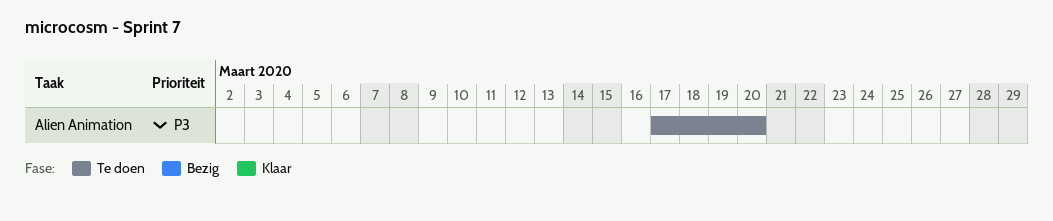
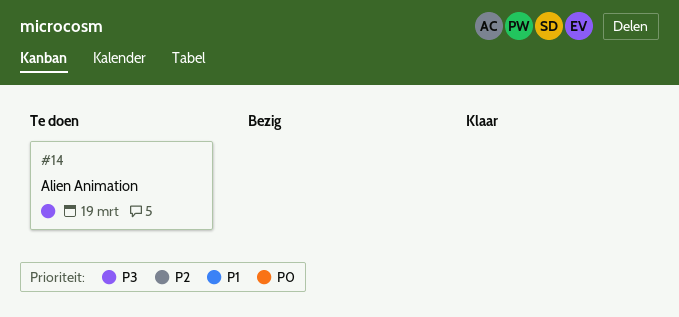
Alien Animation, due: Mar 20 -> Mar 19

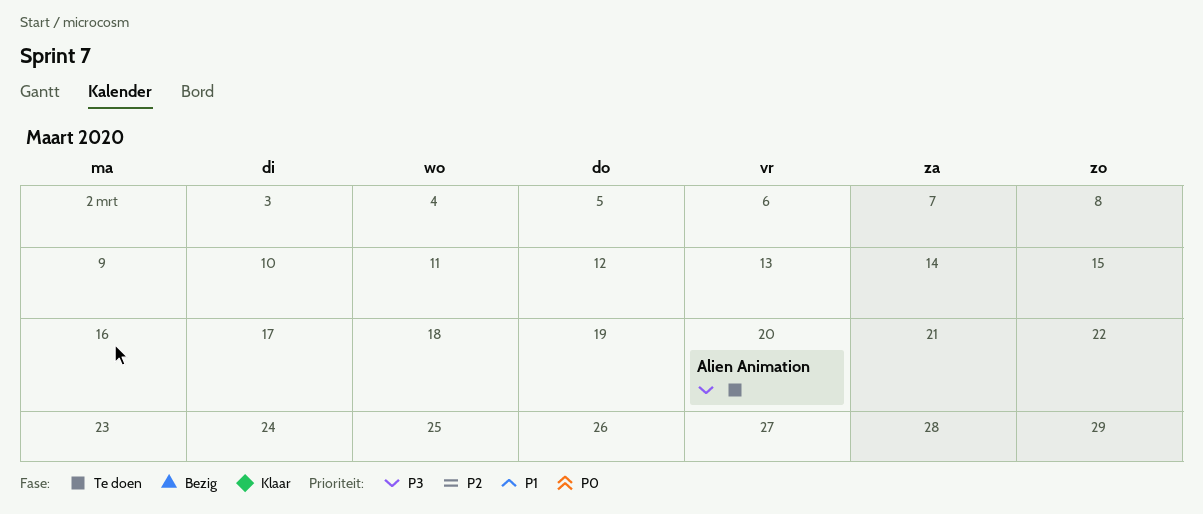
Alien Animation, due: Mar 19 -> Mar 20

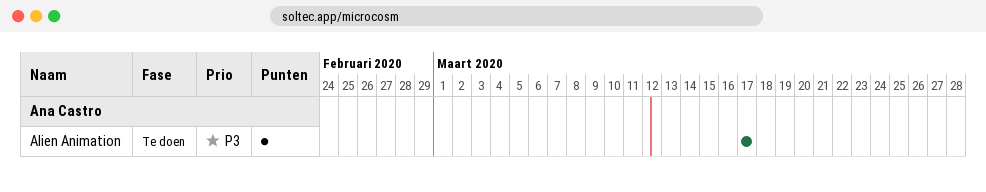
Alien Animation, due: Mar 20 -> Mar 17

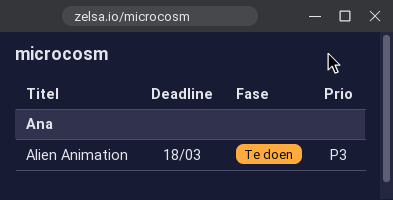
Alien Animation, due: Mar 17 -> Mar 18

